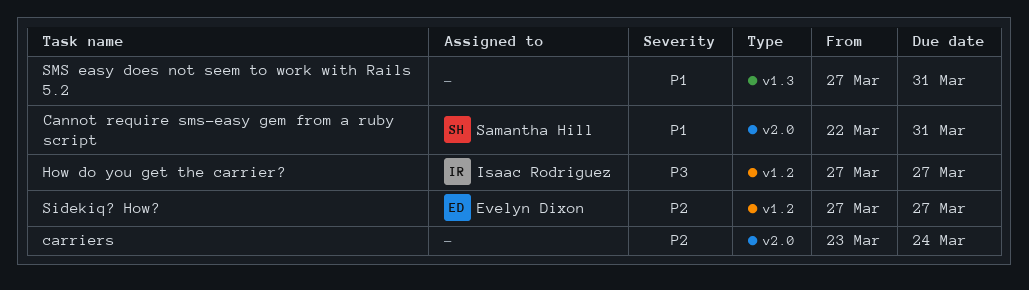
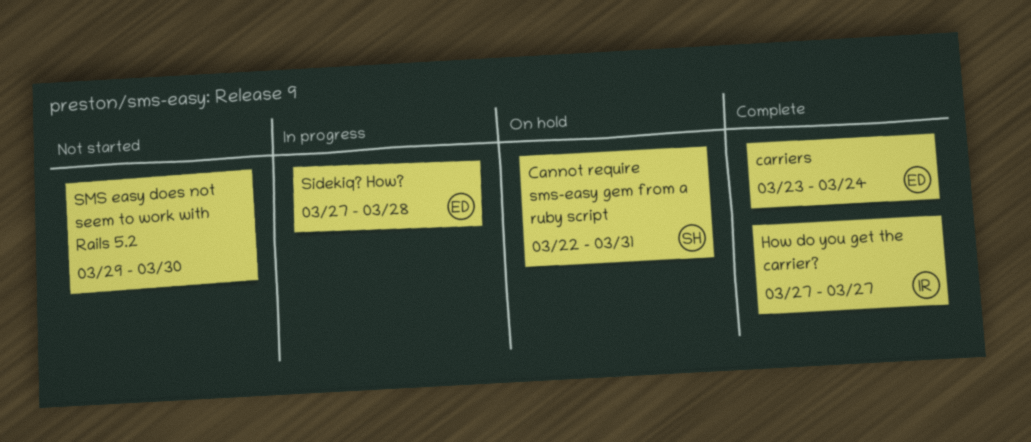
carriers, owner: none -> Evelyn Dixon
Sidekiq? How?, due: Mar 27 -> Mar 28
SMS easy does not seem to work with Rails 5.2, start: Mar 27 -> Mar 29
SMS easy does not seem to work with Rails 5.2, due: Mar 31 -> Mar 30

